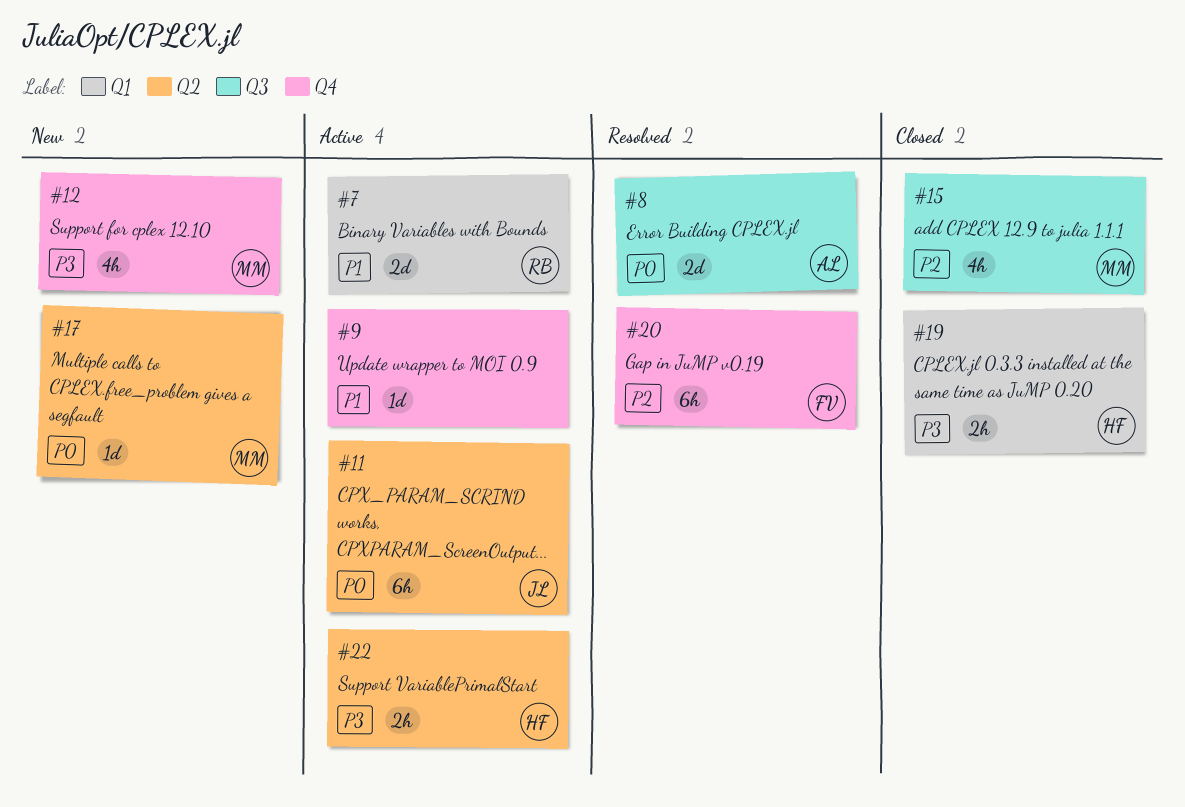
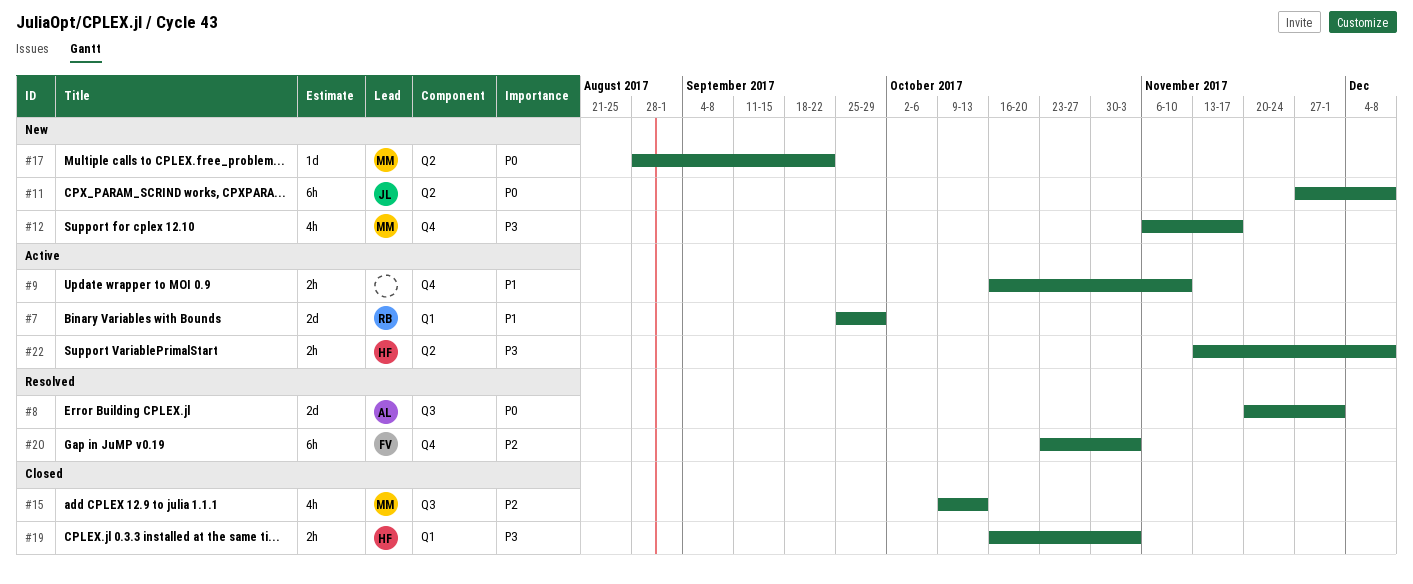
#9, estimate: 1d -> 2h
#11, status: Active -> New

